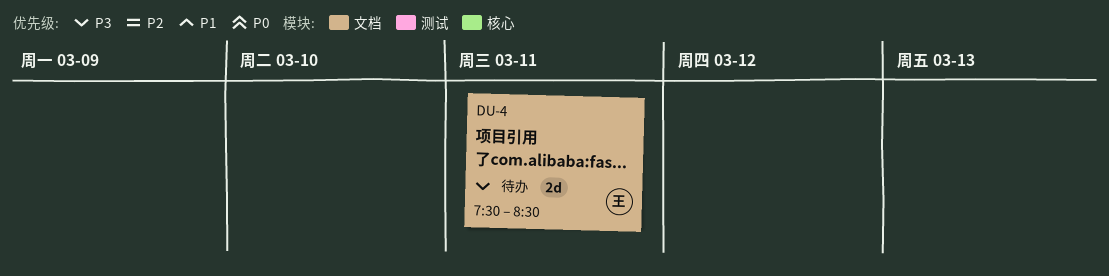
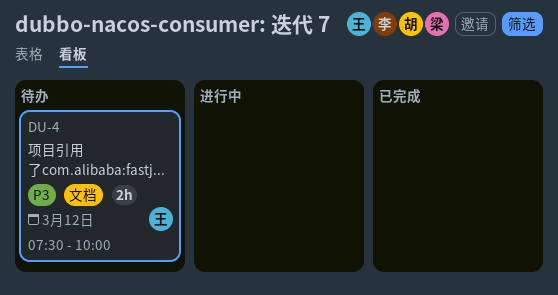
DU-4, estimate: 2d -> 2h
DU-4, day: Mar 11 -> Mar 12
DU-4, ends: 08:30 -> 10:00

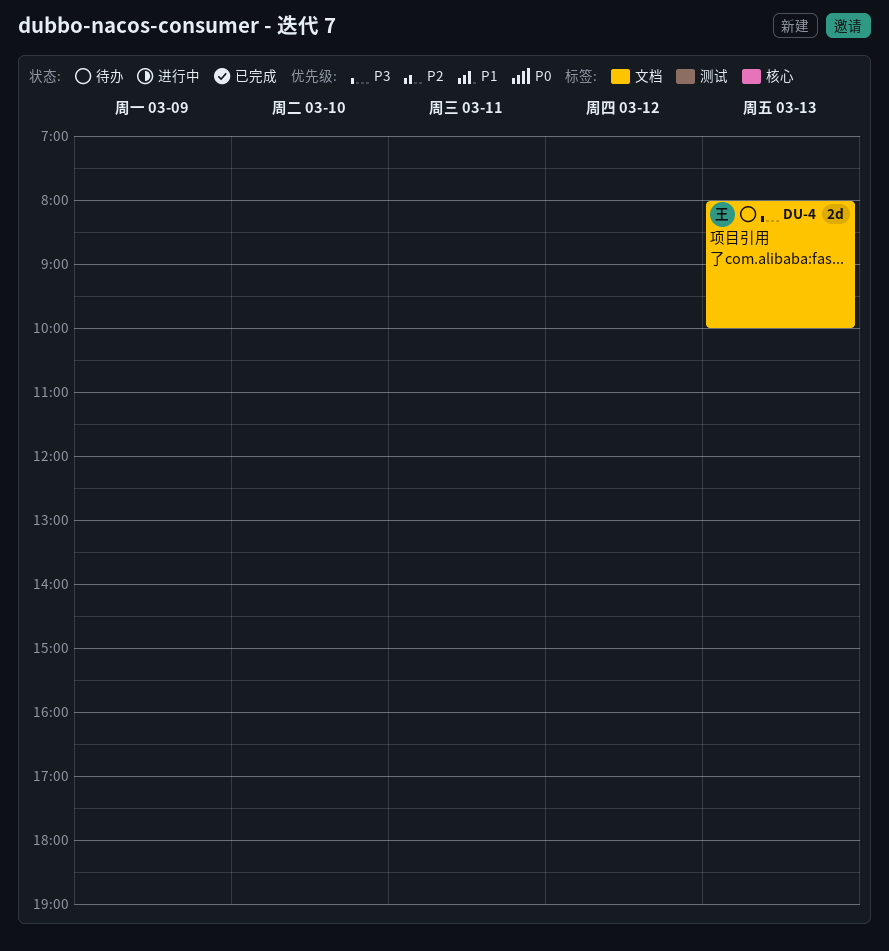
DU-4, estimate: 2h -> 2d
DU-4, day: Mar 12 -> Mar 13
DU-4, begins: 07:30 -> 08:00

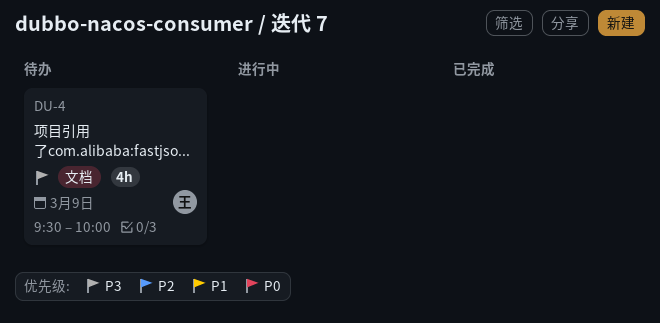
DU-4, estimate: 2d -> 4h
DU-4, day: Mar 13 -> Mar 9
DU-4, begins: 08:00 -> 09:30

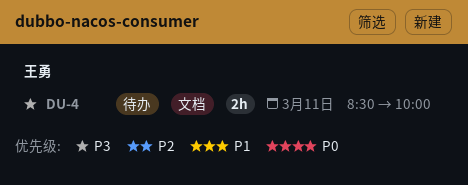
DU-4, estimate: 4h -> 2h
DU-4, day: Mar 9 -> Mar 11
DU-4, begins: 09:30 -> 08:30

